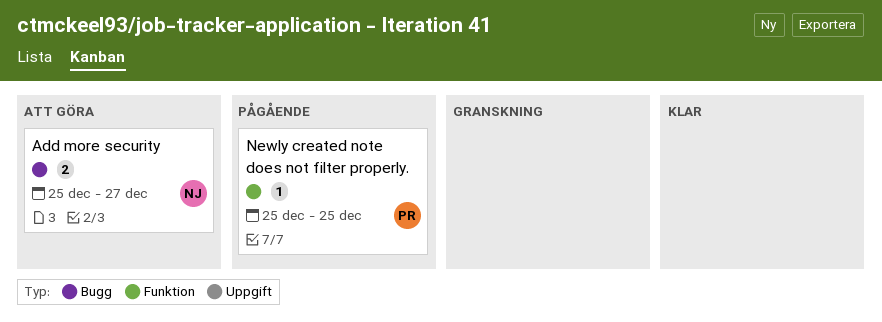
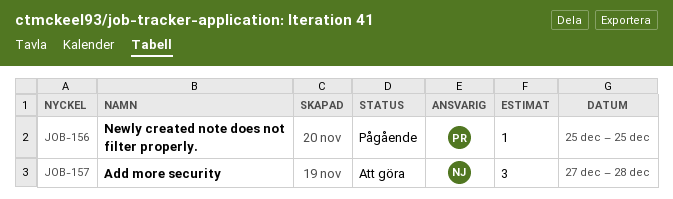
Add more security, estimate: 2 -> 3
Add more security, start: Dec 25 -> Dec 27
Add more security, due: Dec 27 -> Dec 28

